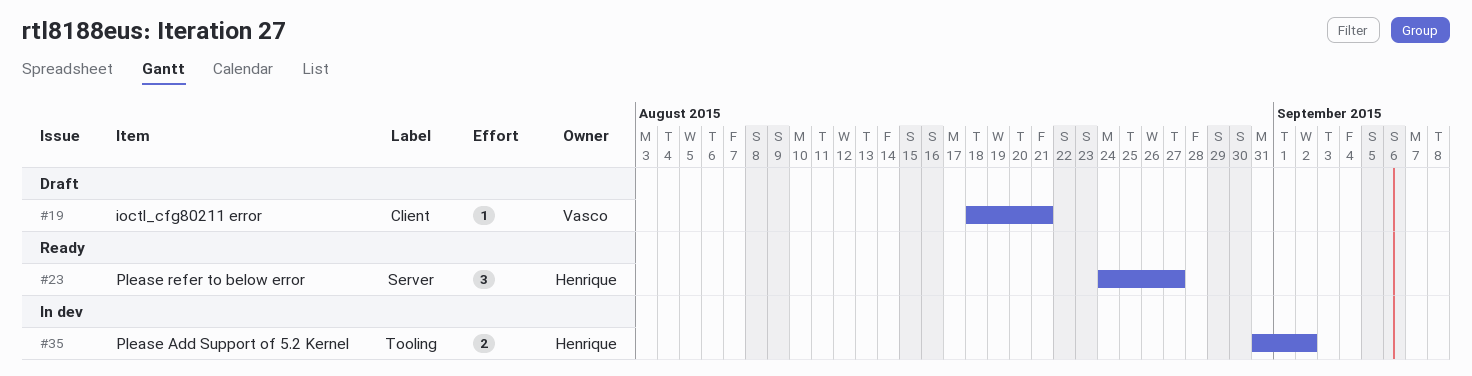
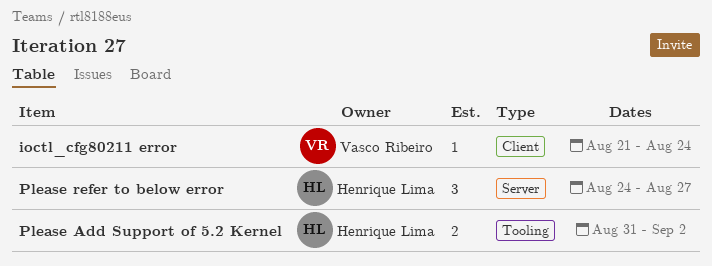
ioctl_cfg80211 error, start: Aug 18 -> Aug 21
ioctl_cfg80211 error, due: Aug 21 -> Aug 24

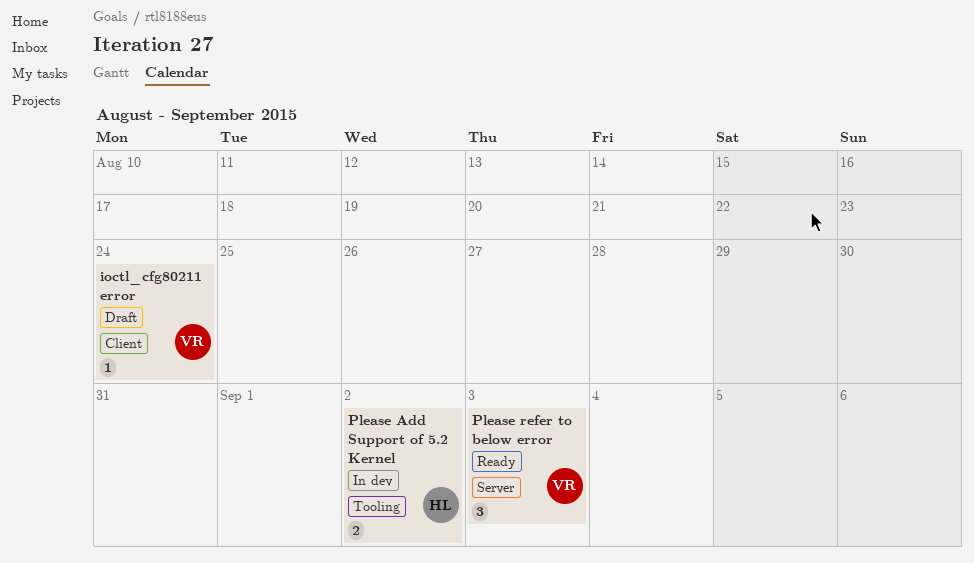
Please refer to below error, owner: Henrique Lima -> Vasco Ribeiro
Please refer to below error, due: Aug 27 -> Sep 3

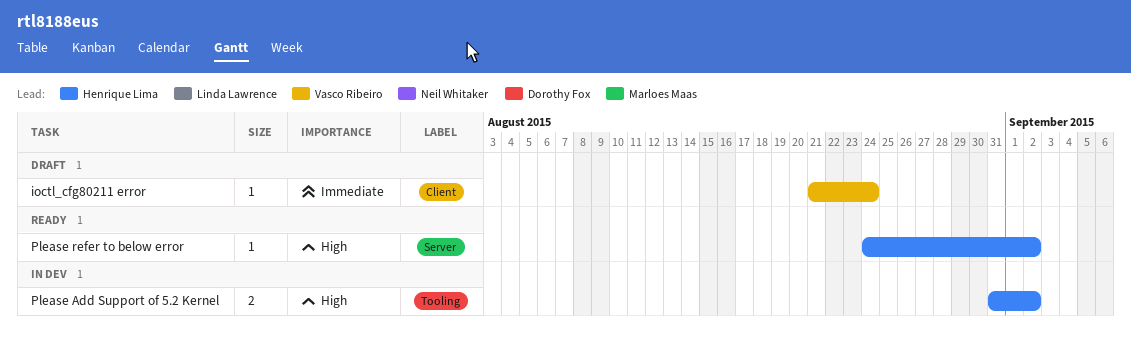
Please refer to below error, owner: Vasco Ribeiro -> Henrique Lima
Please refer to below error, estimate: 3 -> 1
Please refer to below error, due: Sep 3 -> Sep 2

